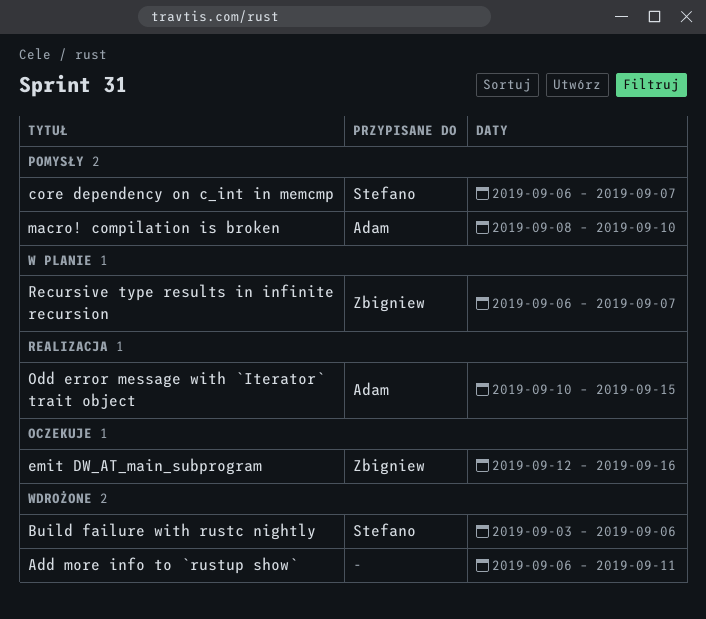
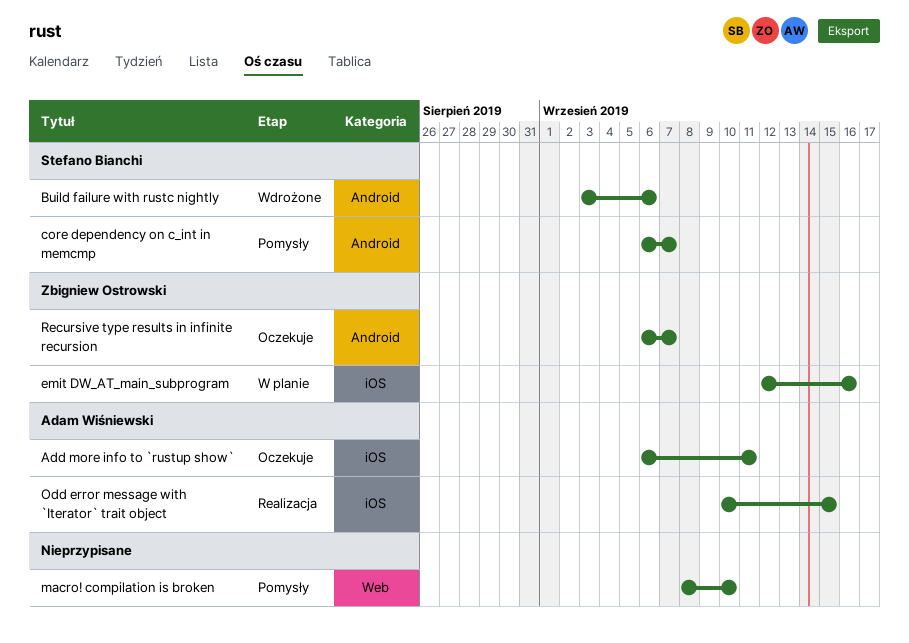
Add more info to `rustup show`, status: Wdrożone -> Oczekuje
Add more info to `rustup show`, owner: none -> Adam Wiśniewski
emit DW_AT_main_subprogram, status: Oczekuje -> W planie
macro! compilation is broken, owner: Adam Wiśniewski -> none
Recursive type results in infinite recursion, status: W planie -> Oczekuje

